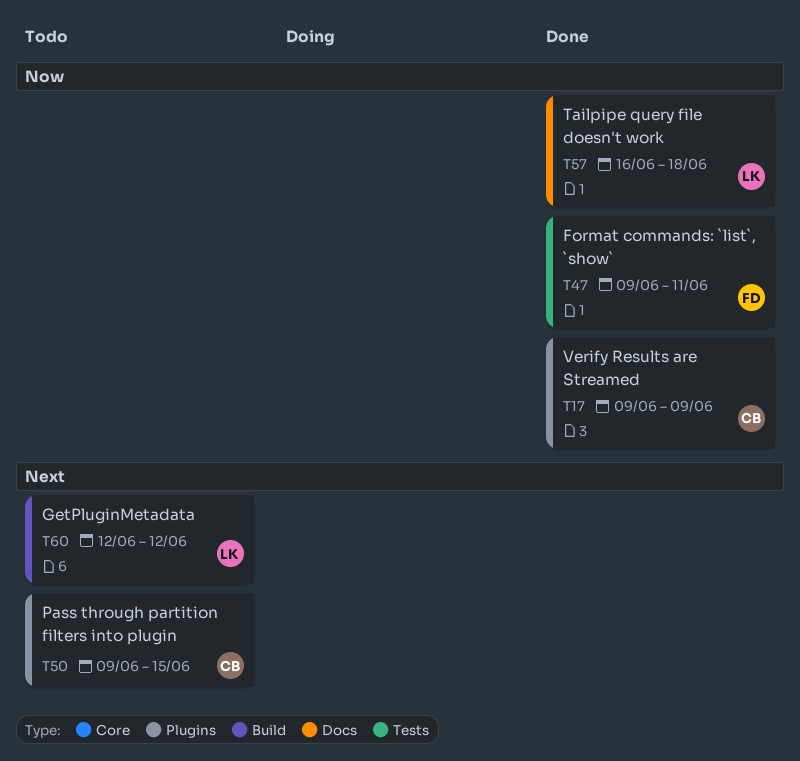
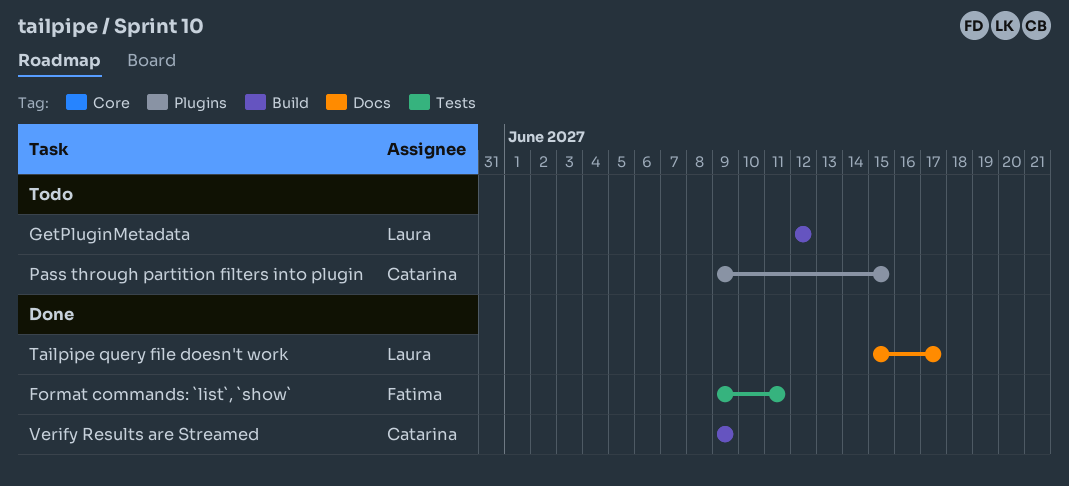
Tailpipe query file doesn't work, start: Jun 16 -> Jun 15
Tailpipe query file doesn't work, due: Jun 18 -> Jun 17
Verify Results are Streamed, label: Plugins -> Build

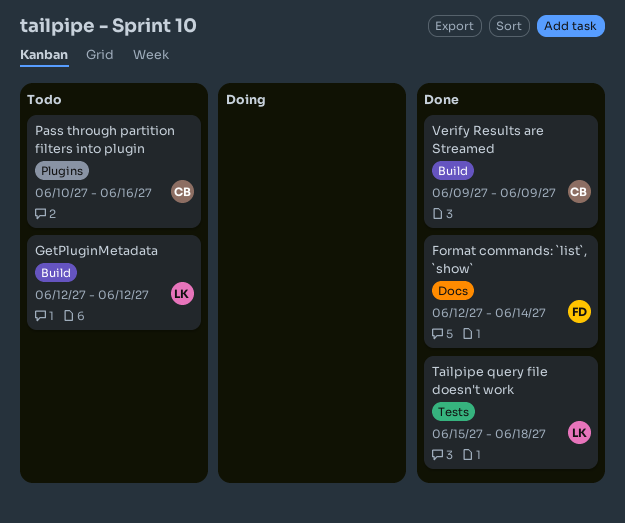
Format commands: `list`, `show`, label: Tests -> Docs
Format commands: `list`, `show`, start: Jun 9 -> Jun 12
Format commands: `list`, `show`, due: Jun 11 -> Jun 14
Pass through partition filters into plugin, start: Jun 9 -> Jun 10
Pass through partition filters into plugin, due: Jun 15 -> Jun 16
Tailpipe query file doesn't work, label: Docs -> Tests
Tailpipe query file doesn't work, due: Jun 17 -> Jun 18

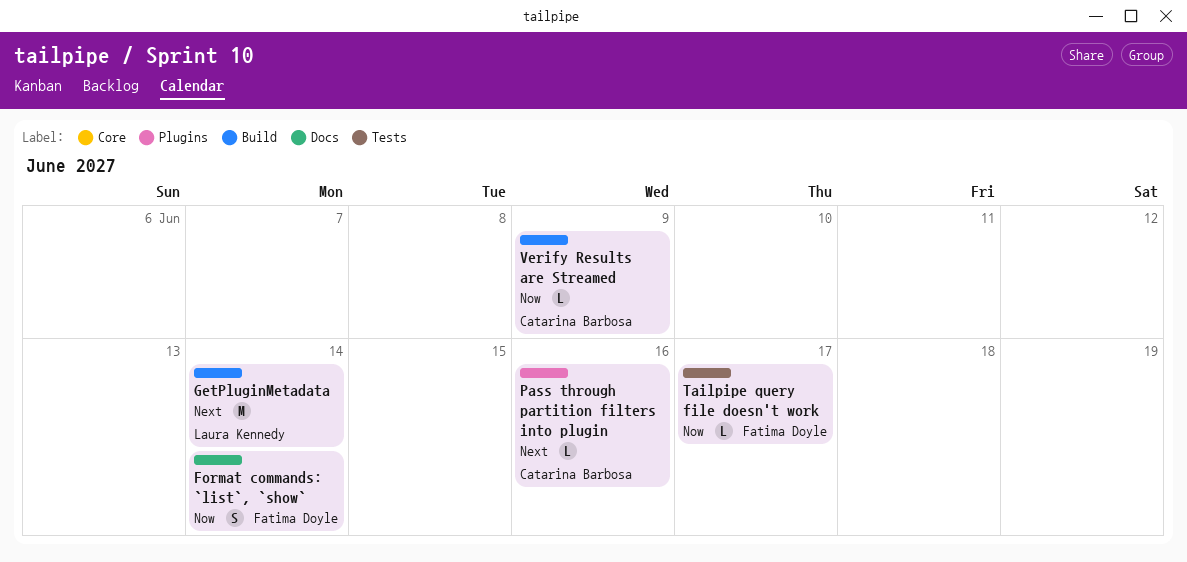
GetPluginMetadata, due: Jun 12 -> Jun 14
Tailpipe query file doesn't work, owner: Laura Kennedy -> Fatima Doyle
Tailpipe query file doesn't work, due: Jun 18 -> Jun 17

